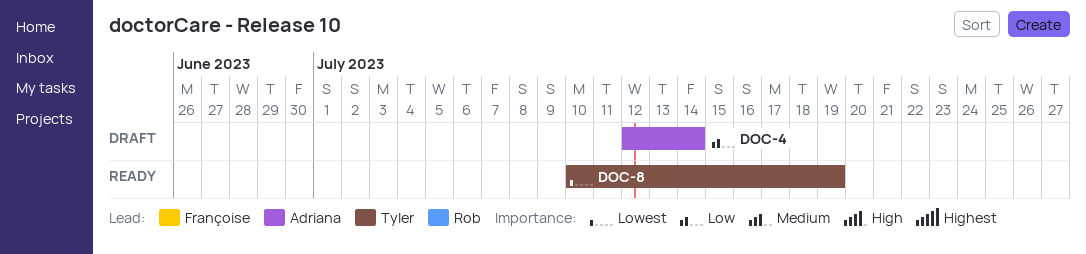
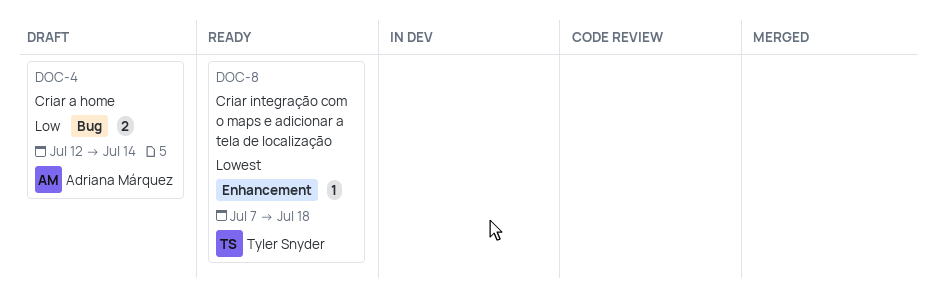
DOC-8, start: Jul 10 -> Jul 7
DOC-8, due: Jul 19 -> Jul 18

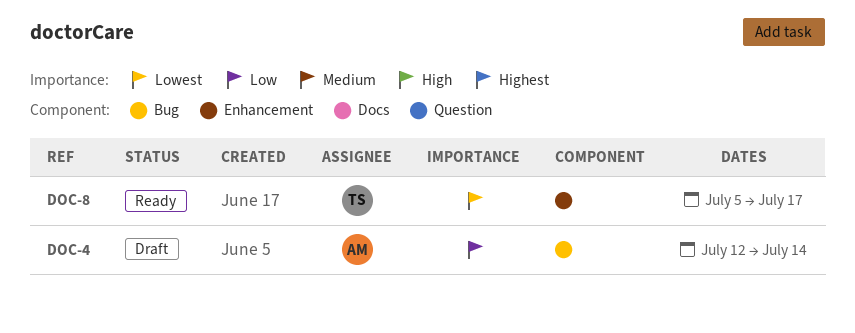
DOC-8, start: Jul 7 -> Jul 5
DOC-8, due: Jul 18 -> Jul 17

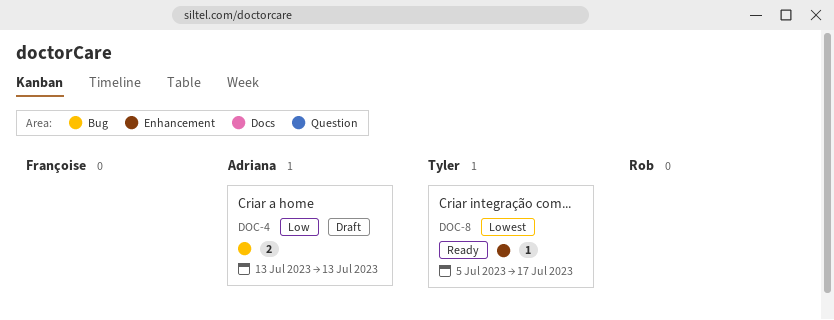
DOC-4, start: Jul 12 -> Jul 13
DOC-4, due: Jul 14 -> Jul 13

